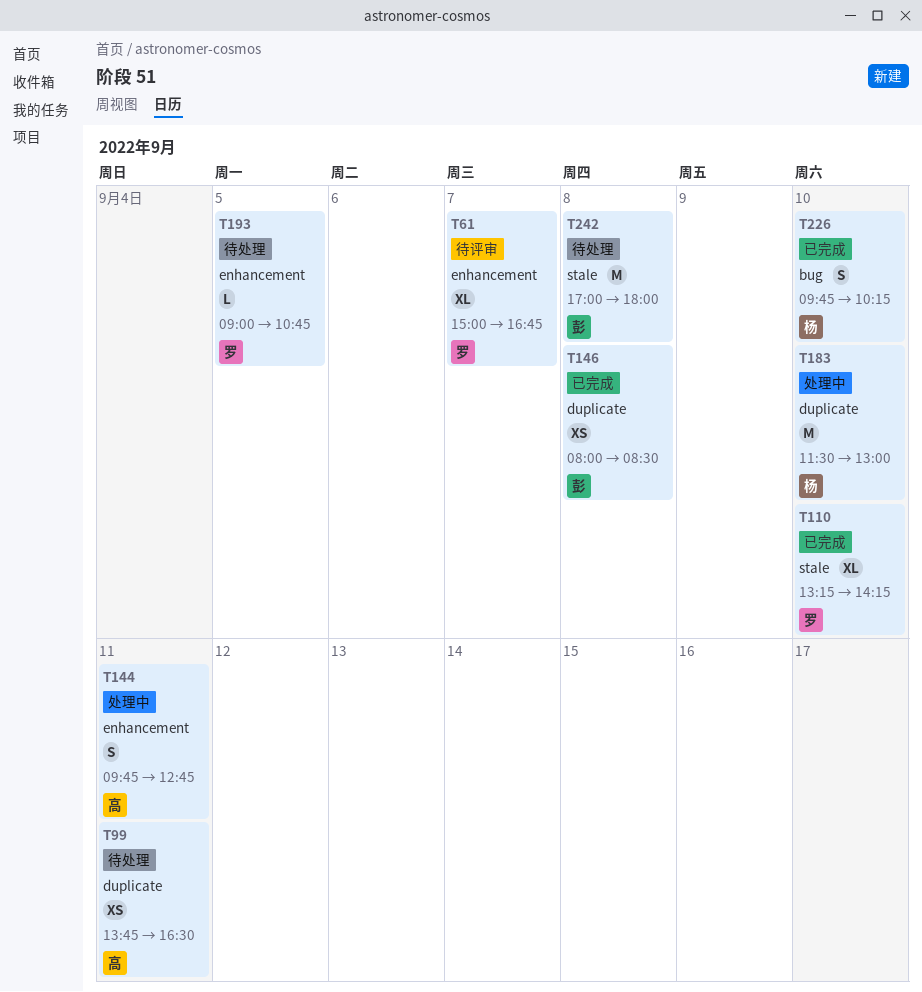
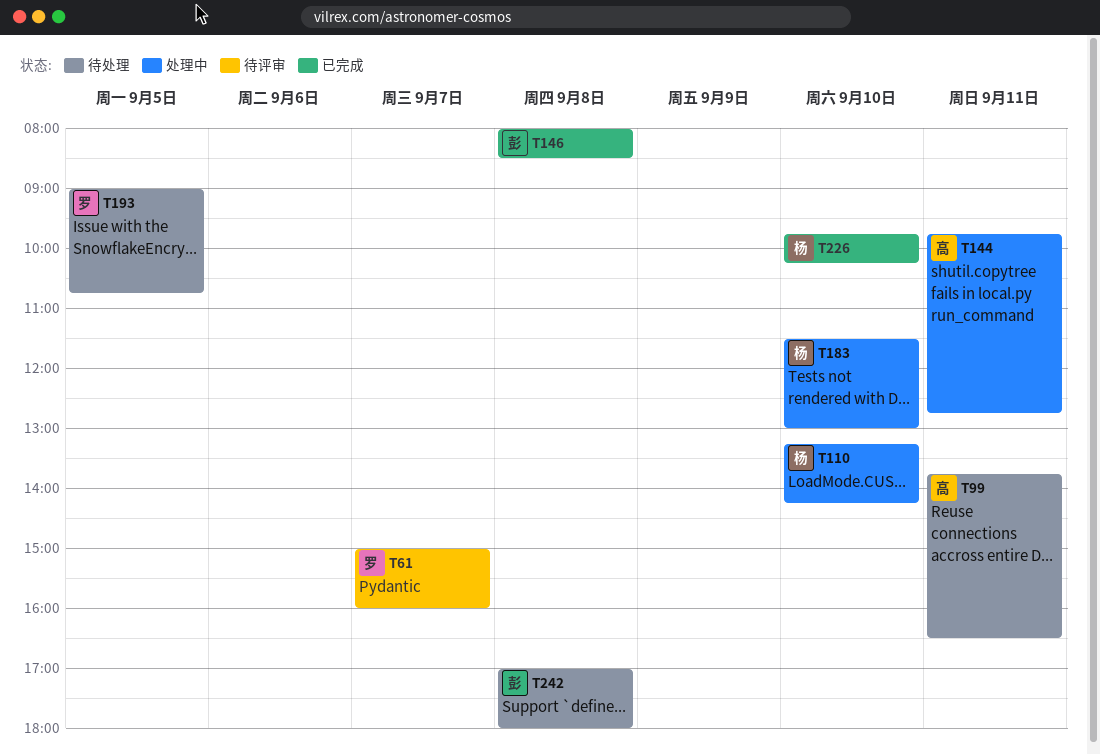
T61, ends: 16:45 -> 16:00
T110, status: 已完成 -> 处理中
T110, owner: 罗 -> 杨

